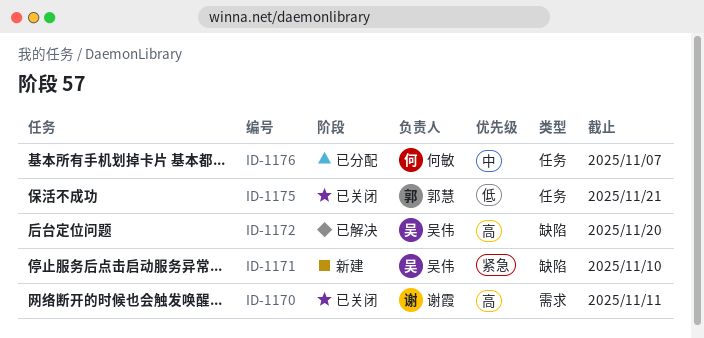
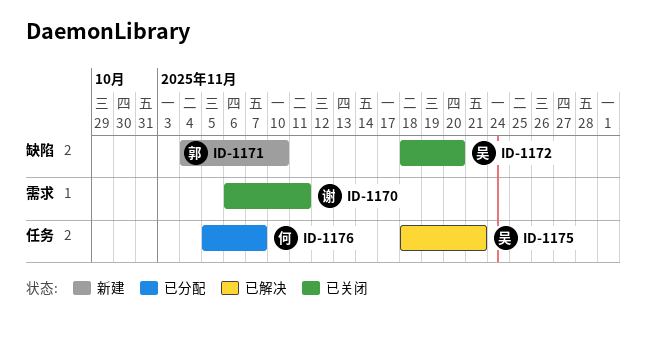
ID-1171, owner: 吴伟 -> 郭慧
ID-1172, status: 已解决 -> 已关闭
ID-1175, status: 已关闭 -> 已解决
ID-1175, owner: 郭慧 -> 吴伟

